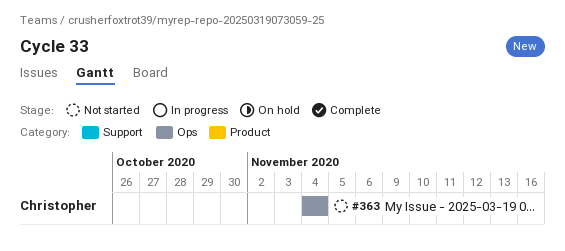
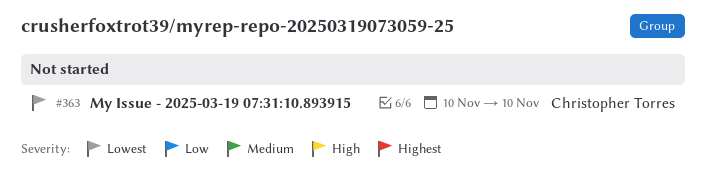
#363, start: Nov 4 -> Nov 10
#363, due: Nov 4 -> Nov 10

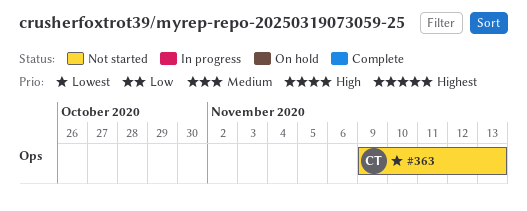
#363, start: Nov 10 -> Nov 9
#363, due: Nov 10 -> Nov 13

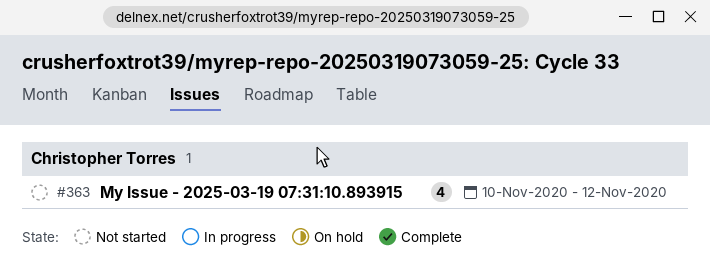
#363, start: Nov 9 -> Nov 10
#363, due: Nov 13 -> Nov 12

